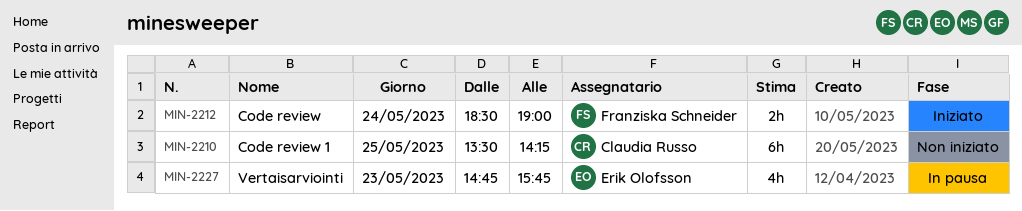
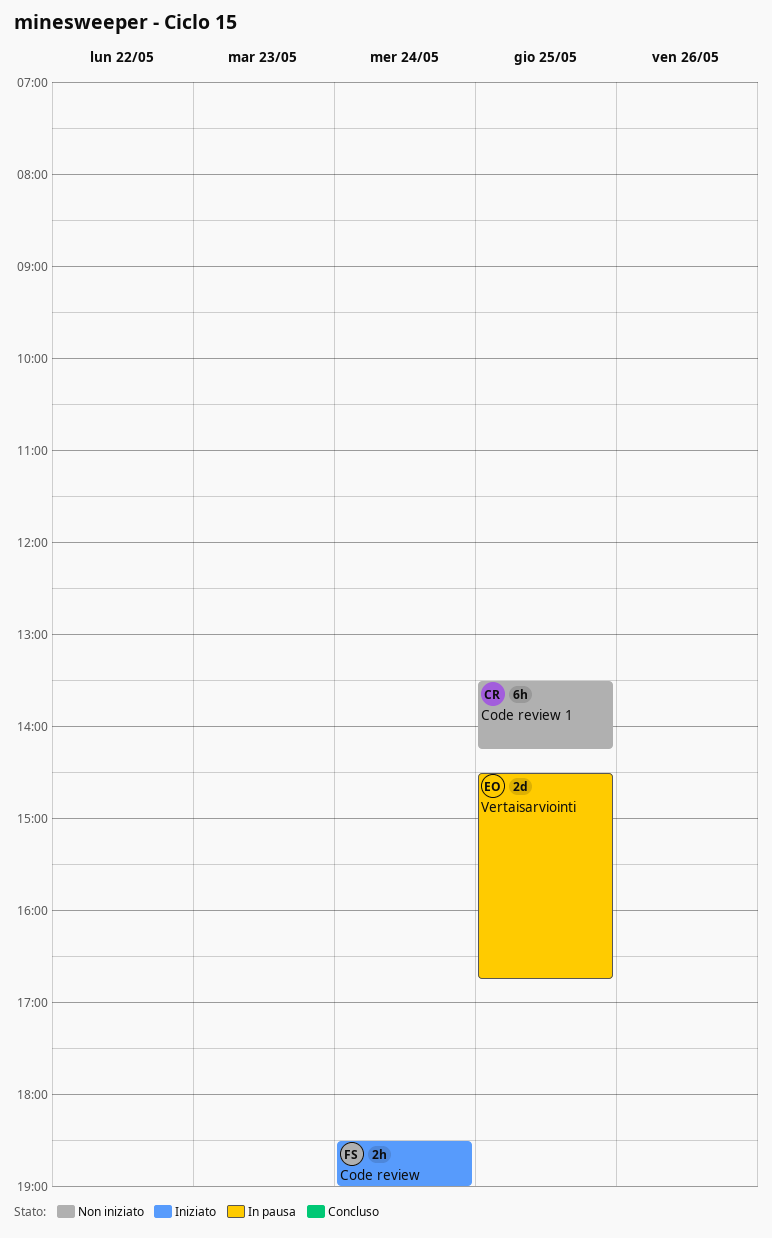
Vertaisarviointi, estimate: 4h -> 2d
Vertaisarviointi, day: May 23 -> May 25
Vertaisarviointi, begins: 14:45 -> 14:30
Vertaisarviointi, ends: 15:45 -> 16:45

